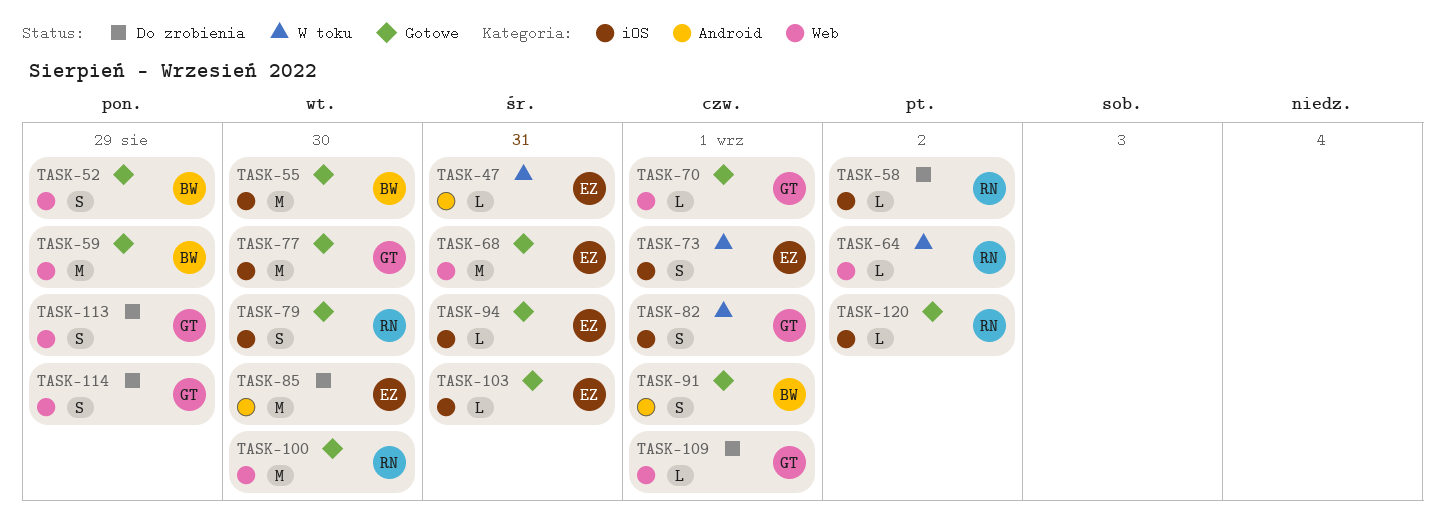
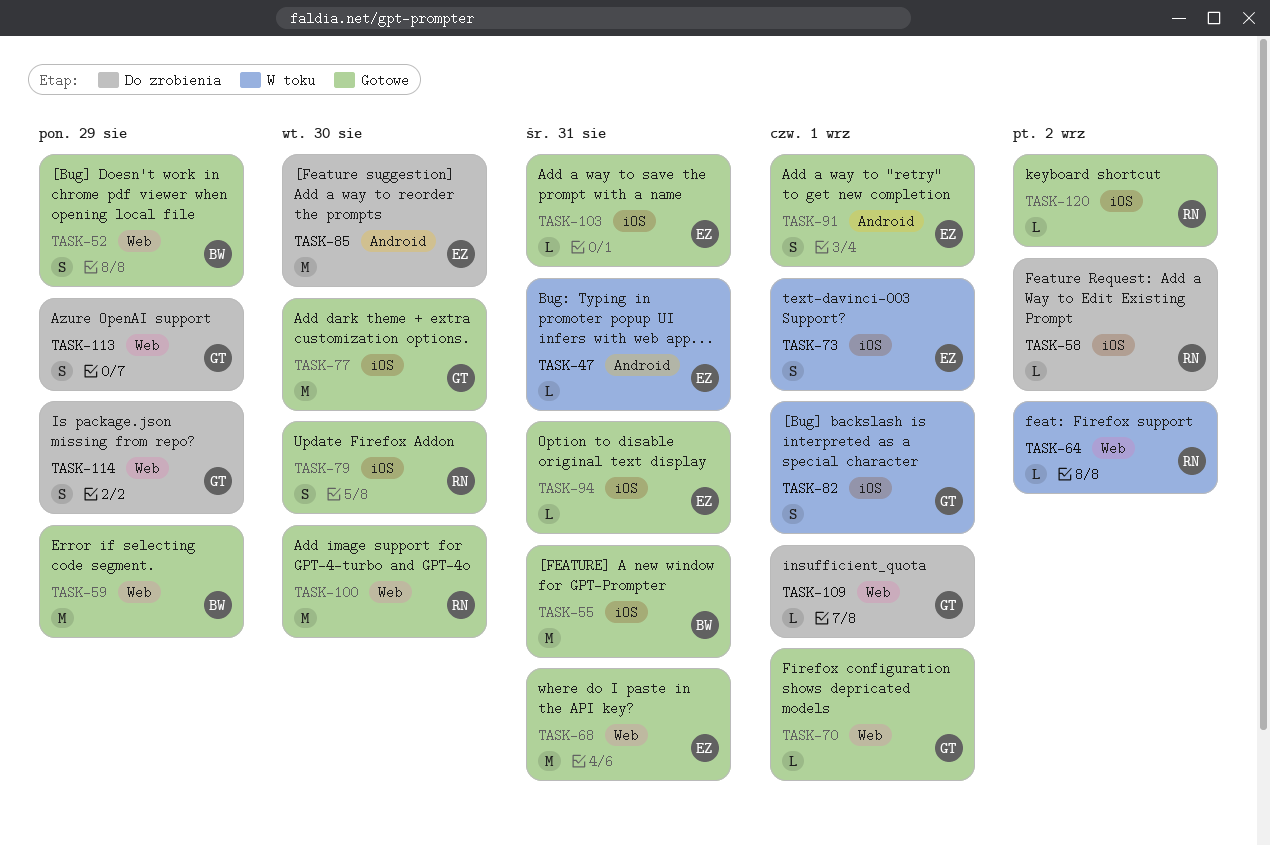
TASK-55, due: Aug 30 -> Aug 31
TASK-91, owner: BW -> EZ

